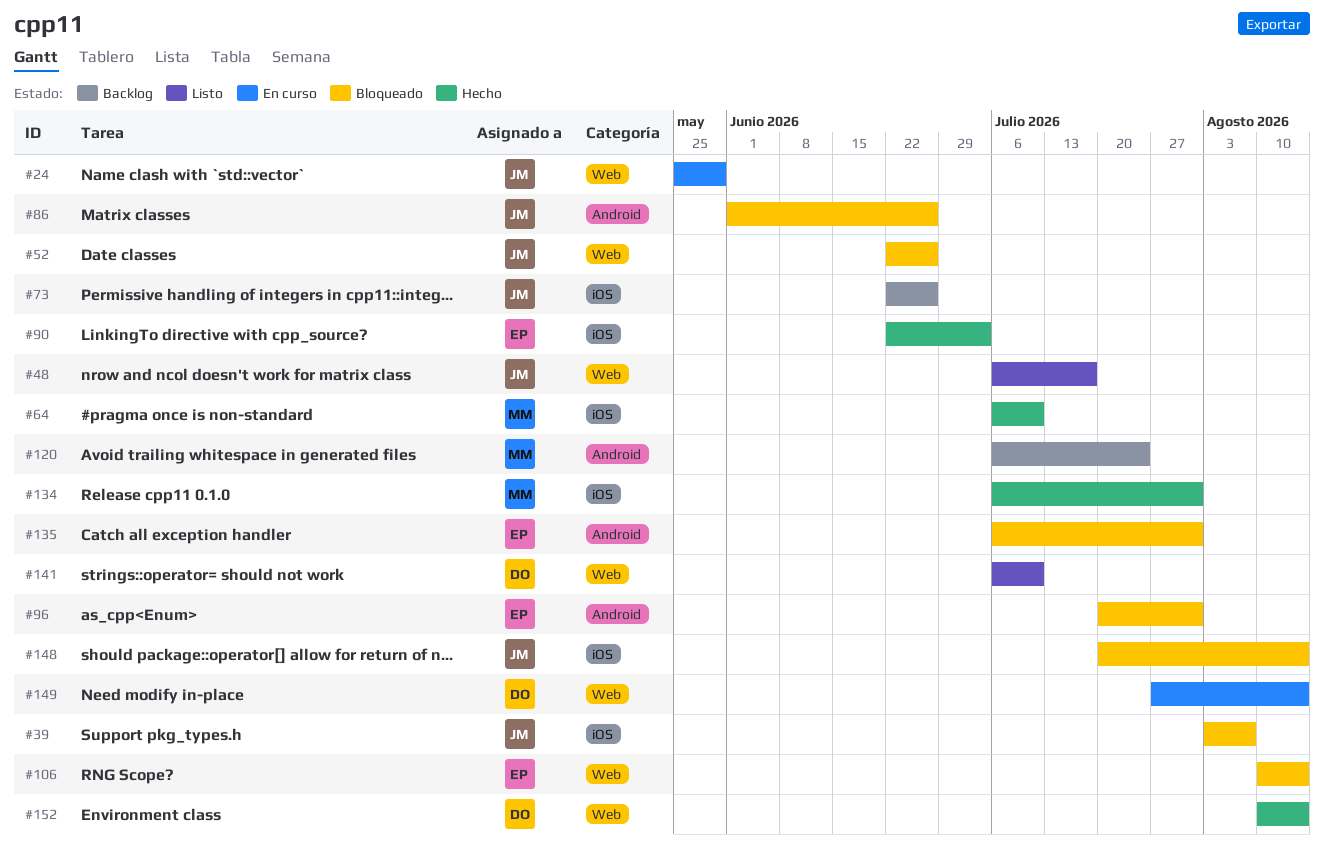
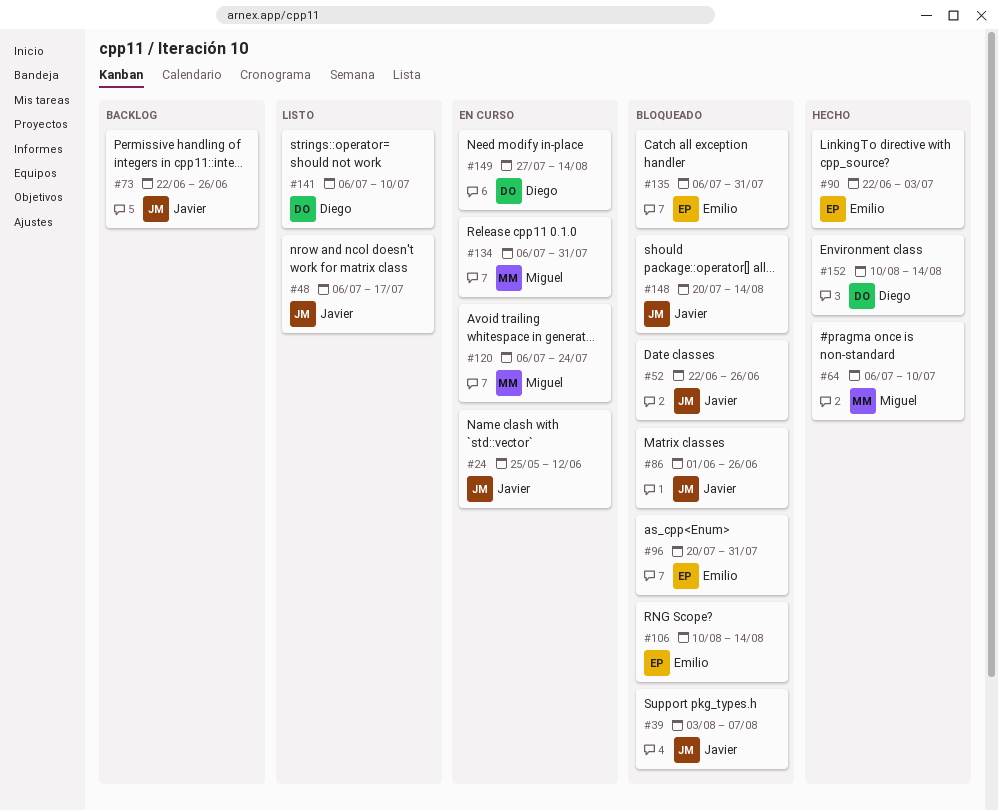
#24, due: May 29 -> Jun 12
#120, status: Backlog -> En curso
#134, status: Hecho -> En curso

